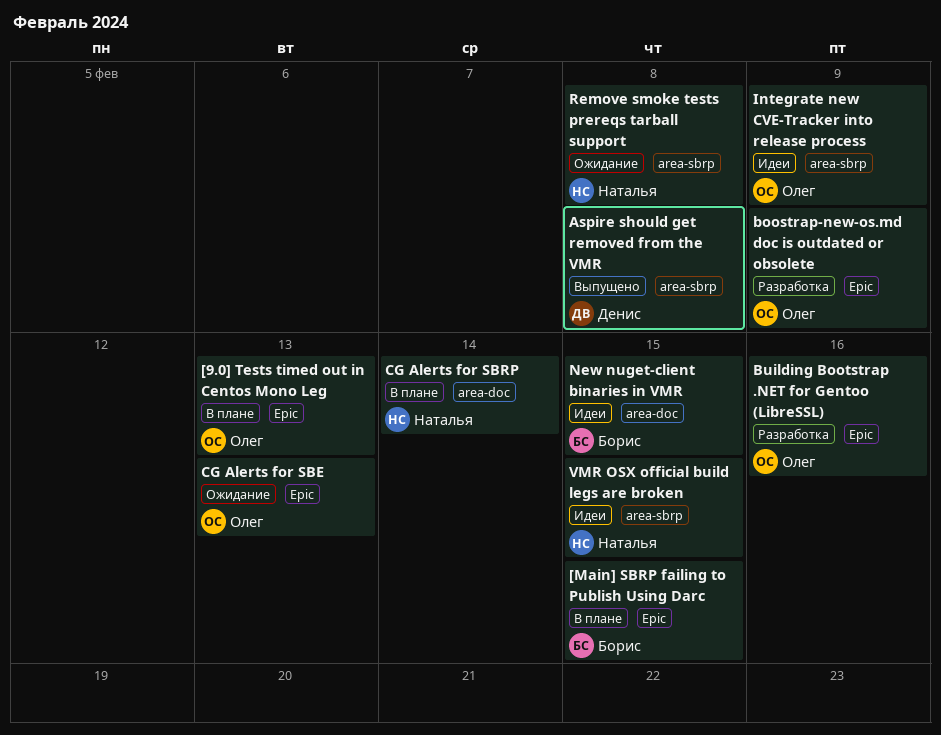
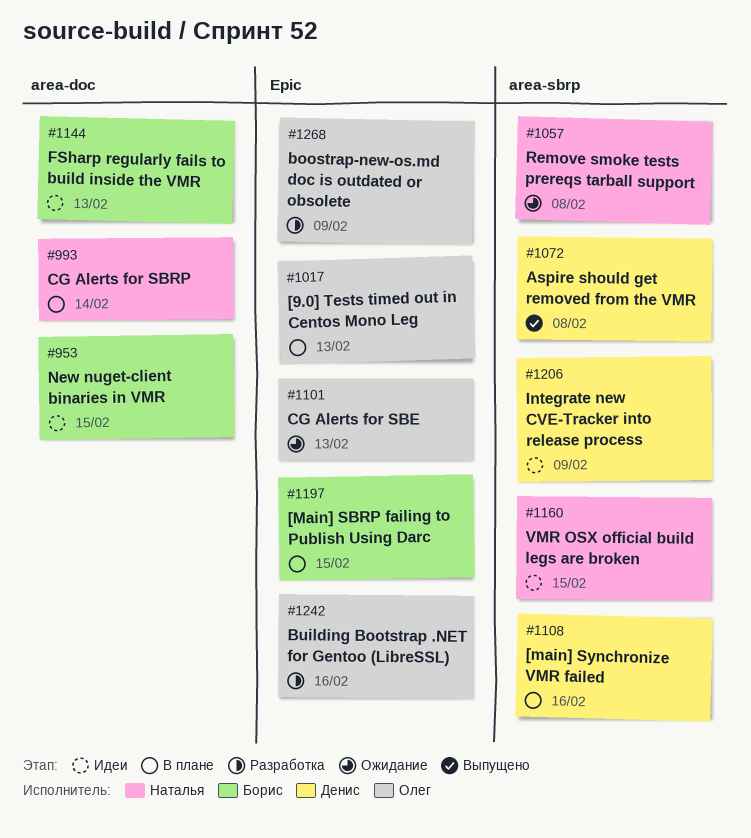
[main] Synchronize VMR failed: none -> present
FSharp regularly fails to build inside the VMR: none -> present
Integrate new CVE-Tracker into release process, owner: Олег -> Денис

